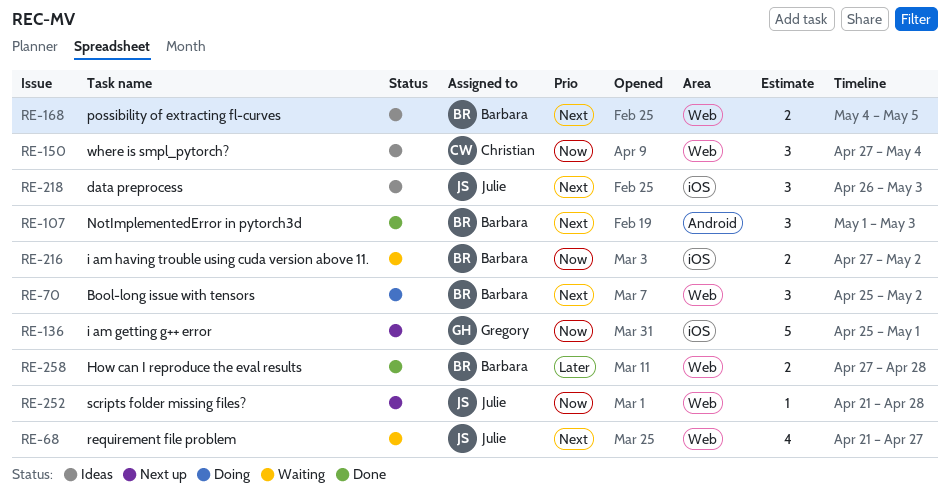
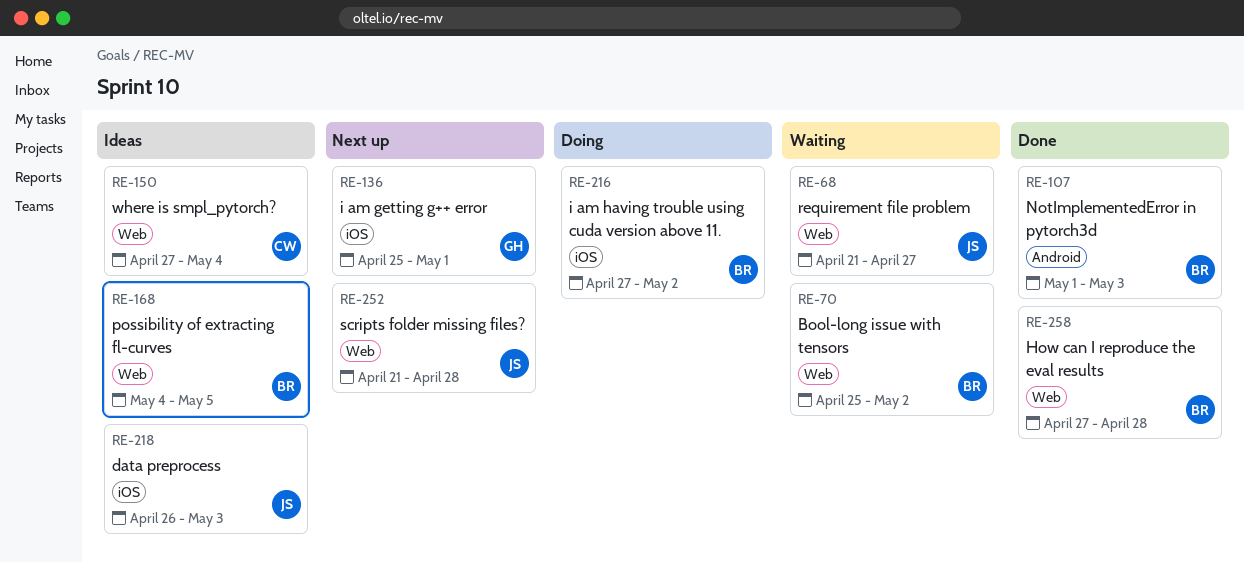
RE-70, status: Doing -> Waiting
RE-216, status: Waiting -> Doing

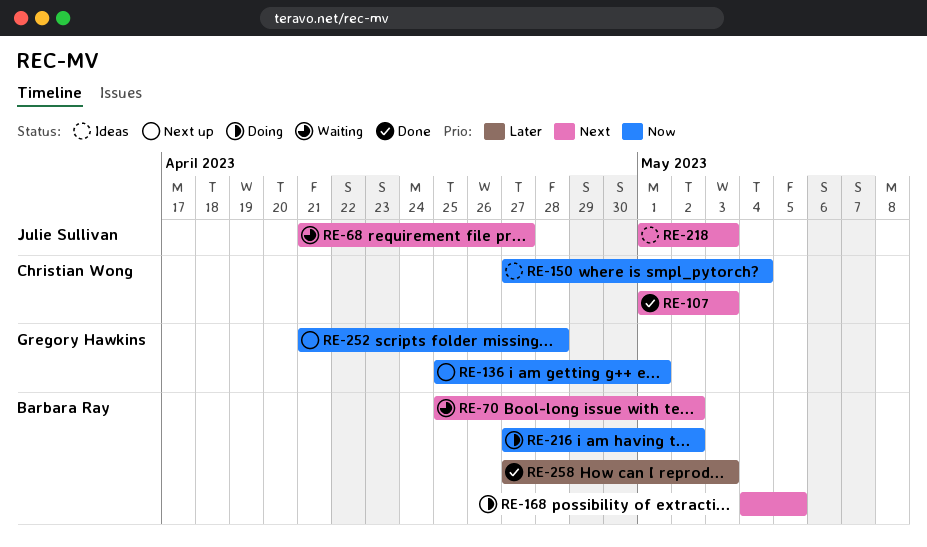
RE-107, owner: Barbara Ray -> Christian Wong
RE-168, status: Ideas -> Doing
RE-218, start: Apr 26 -> May 1
RE-252, owner: Julie Sullivan -> Gregory Hawkins
RE-258, due: Apr 28 -> May 3

